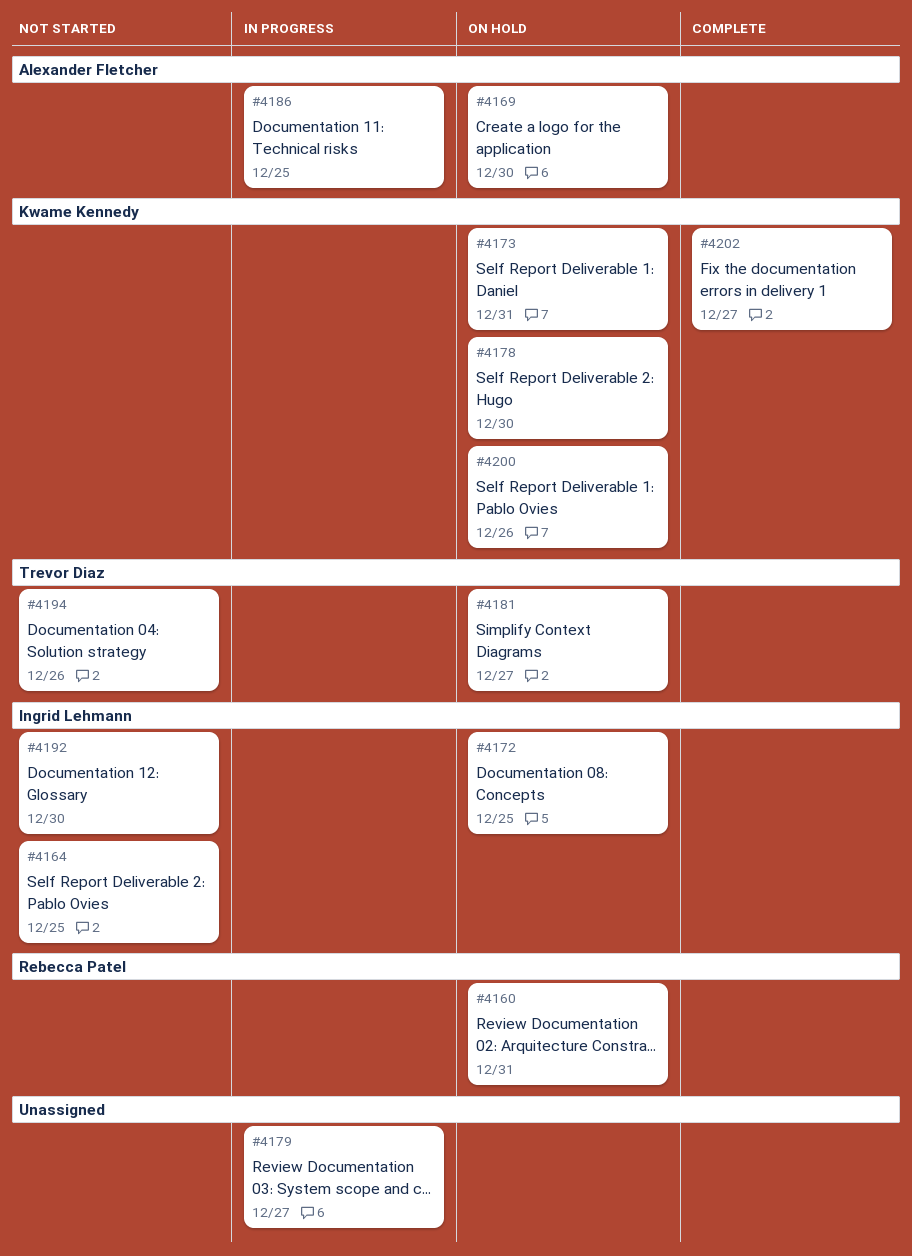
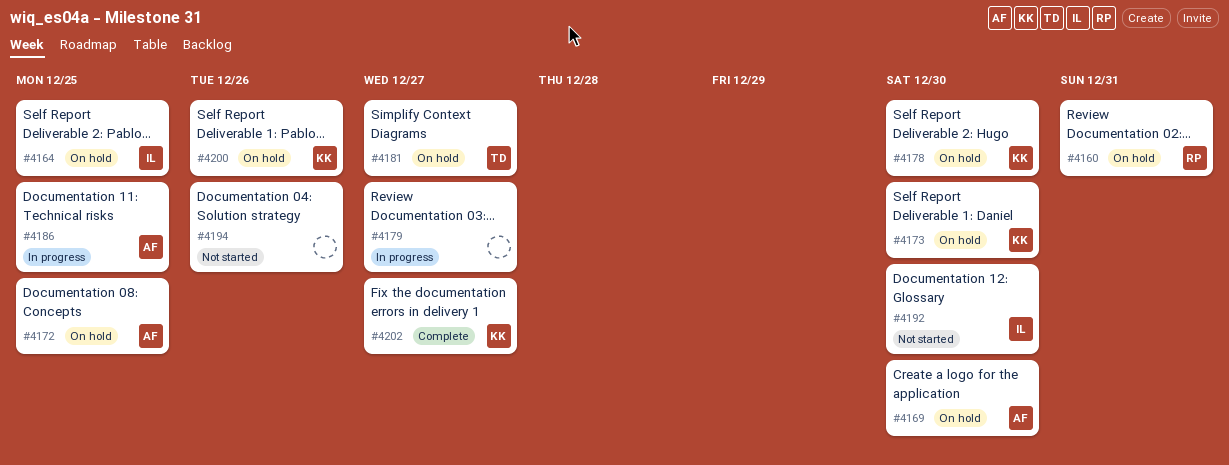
#4164, status: Not started -> On hold
#4172, owner: Ingrid Lehmann -> Alexander Fletcher
#4173, due: Dec 31 -> Dec 30
#4194, owner: Trevor Diaz -> none

